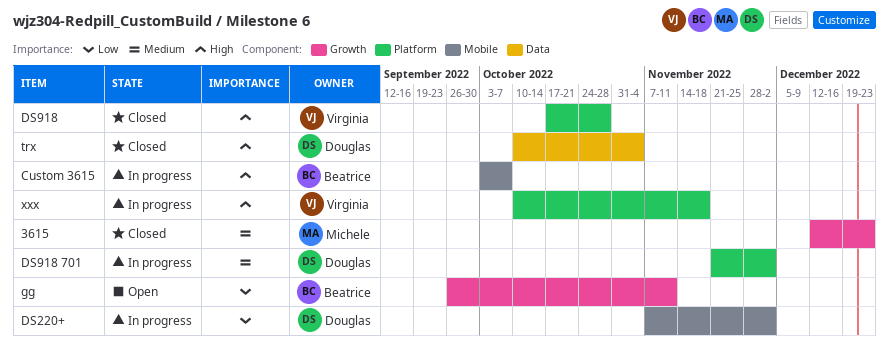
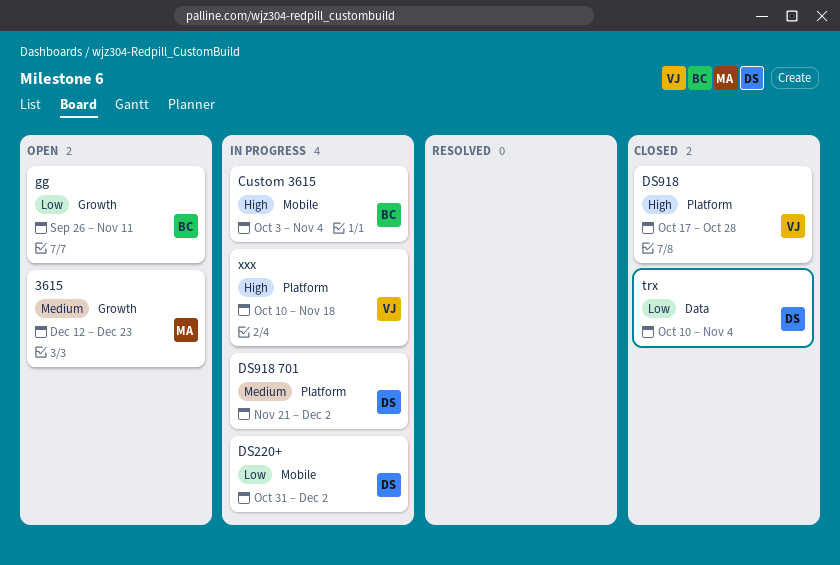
3615, status: Closed -> Open
Custom 3615, due: Oct 7 -> Nov 4
DS220+, start: Nov 7 -> Oct 31
trx, priority: High -> Low

